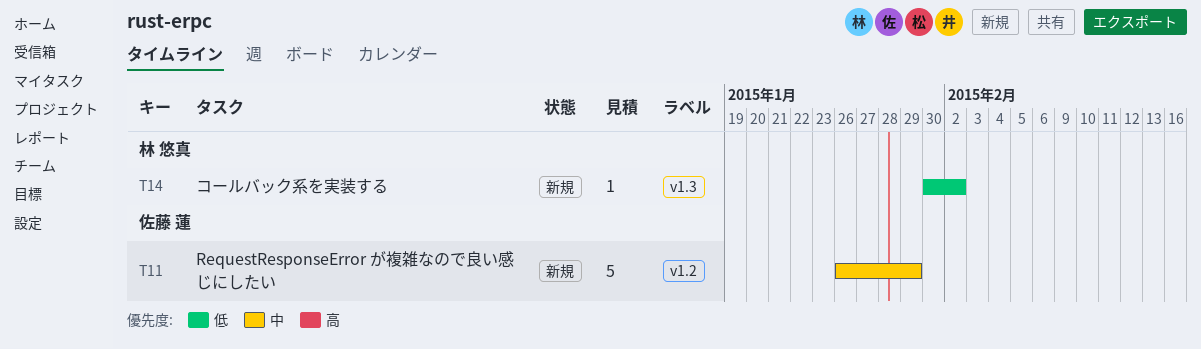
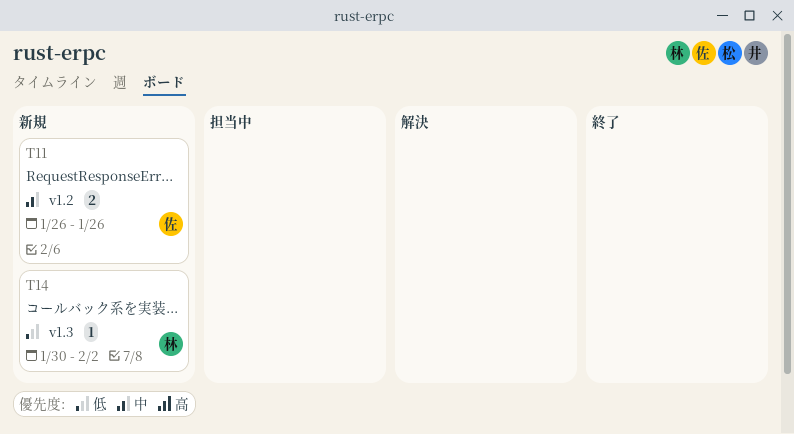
T11, estimate: 5 -> 2
T11, due: Jan 29 -> Jan 26

